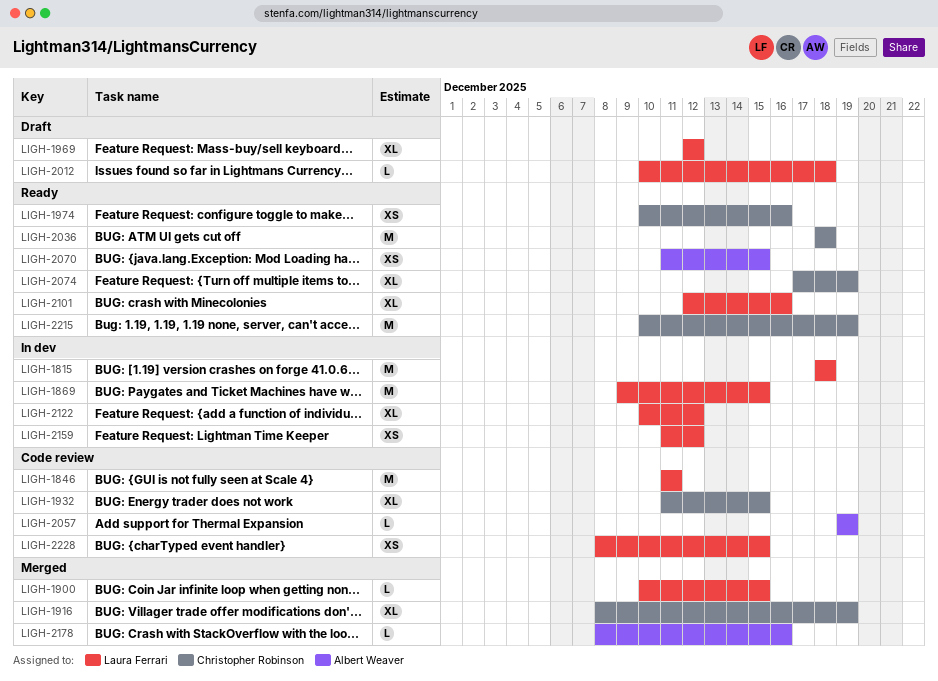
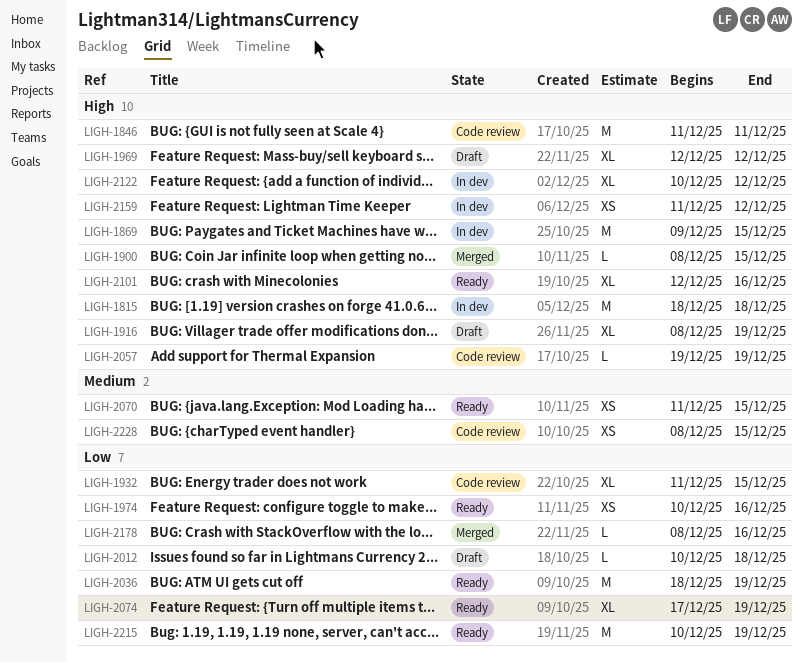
LIGH-1900, start: Dec 10 -> Dec 8
LIGH-1916, status: Merged -> Draft
LIGH-2036, due: Dec 18 -> Dec 19

